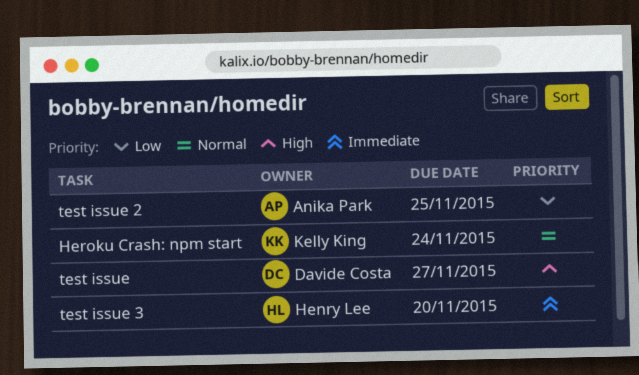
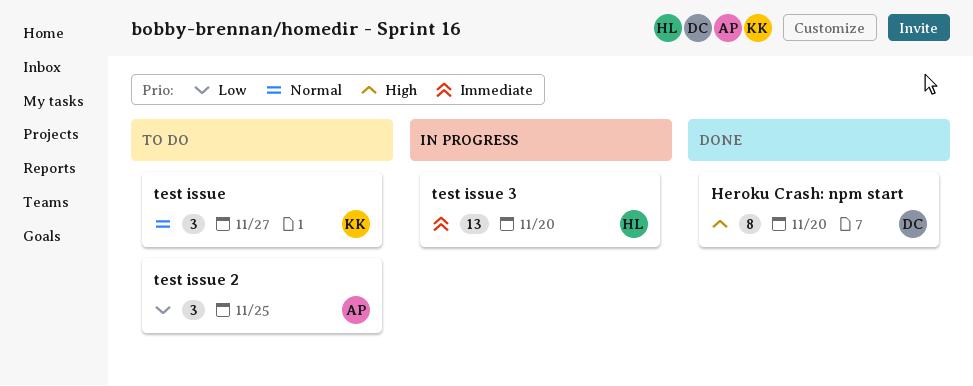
Heroku Crash: npm start, owner: Kelly King -> Davide Costa
Heroku Crash: npm start, priority: Normal -> High
Heroku Crash: npm start, due: Nov 24 -> Nov 20
test issue, owner: Davide Costa -> Kelly King
test issue, priority: High -> Normal

